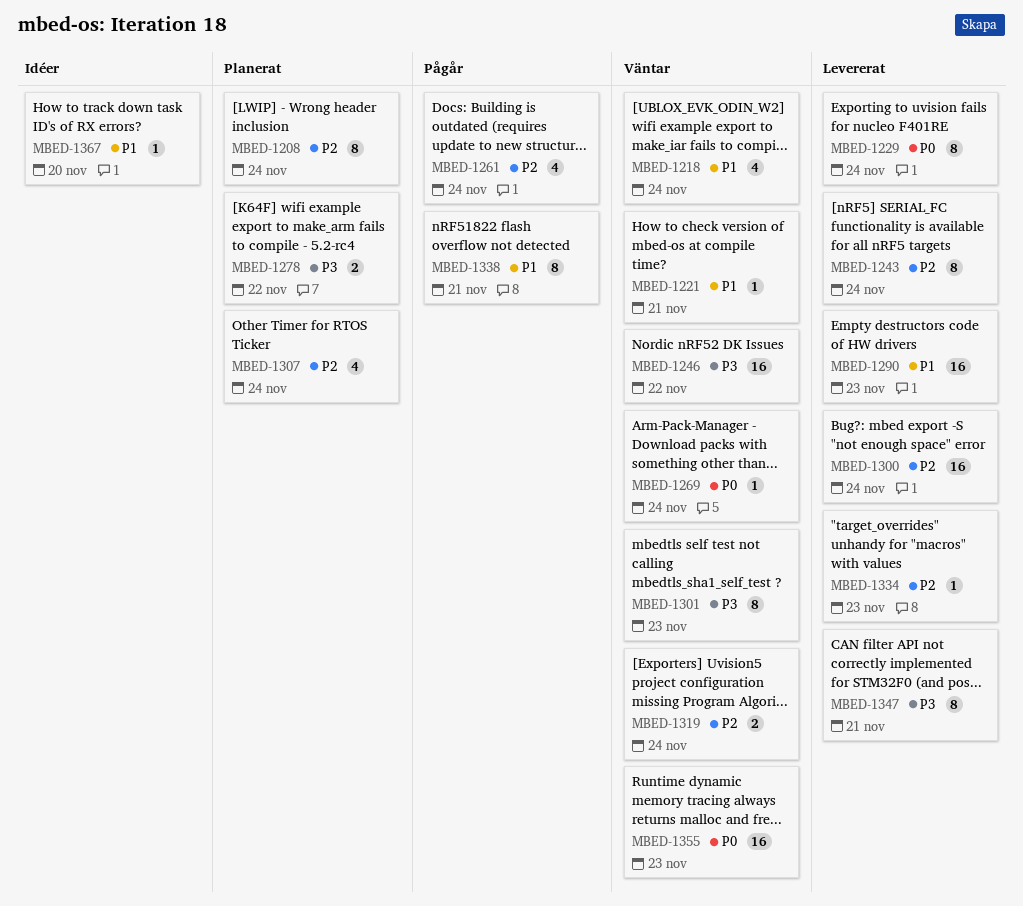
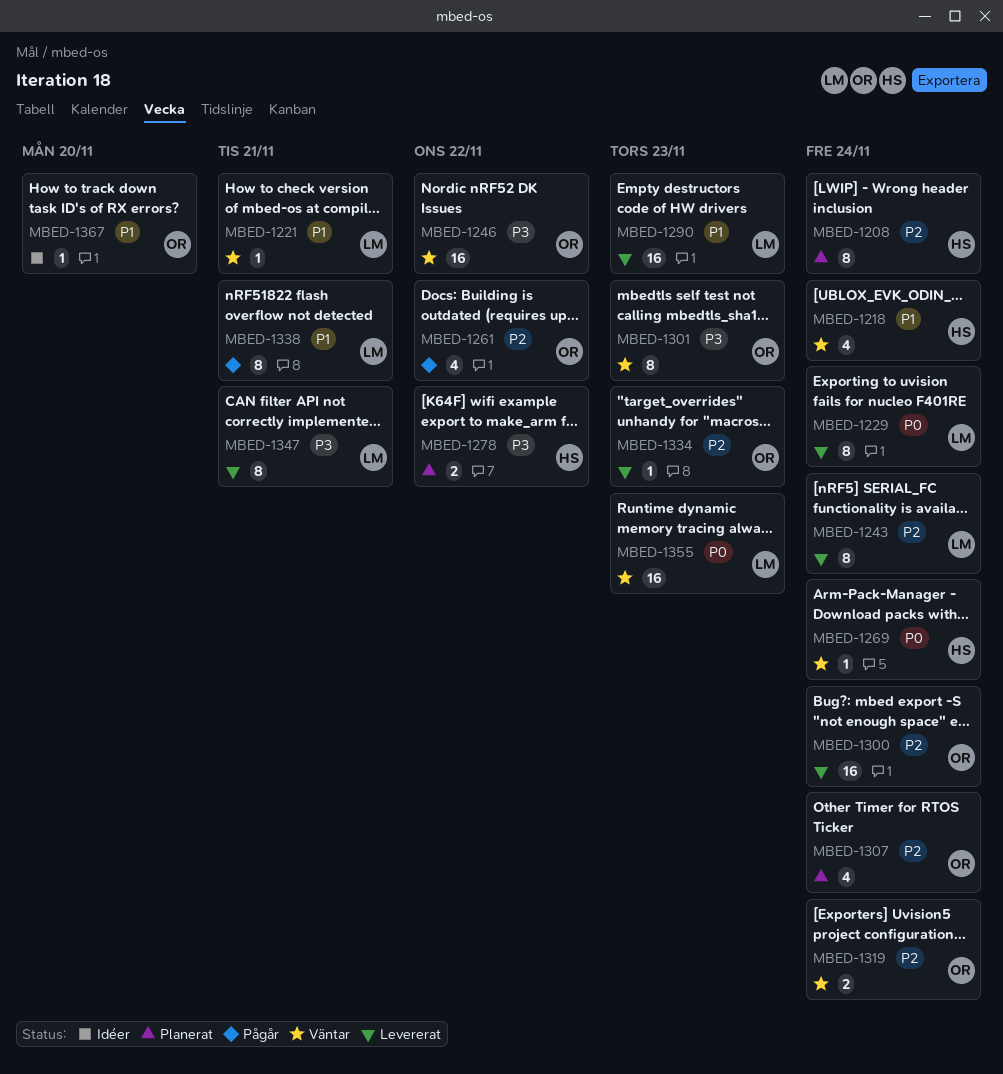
MBED-1261, due: Nov 24 -> Nov 22

